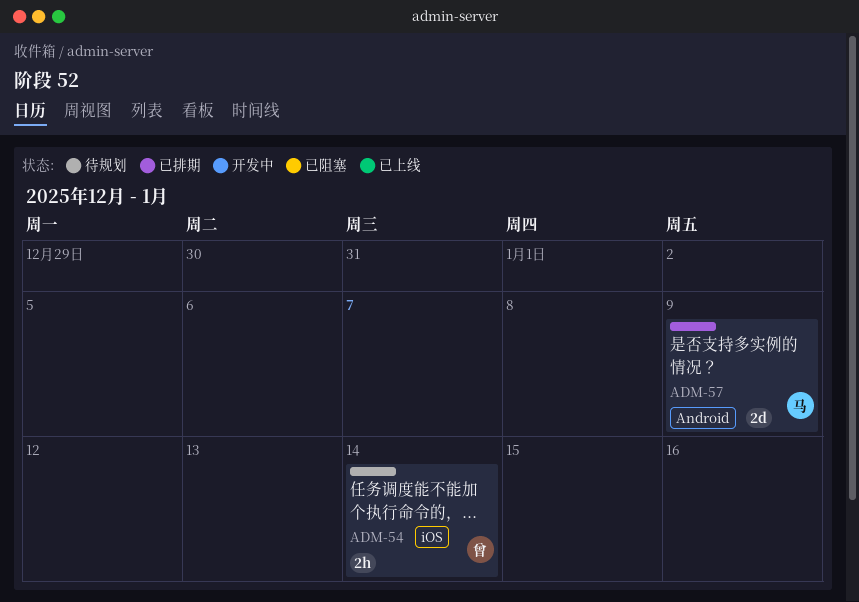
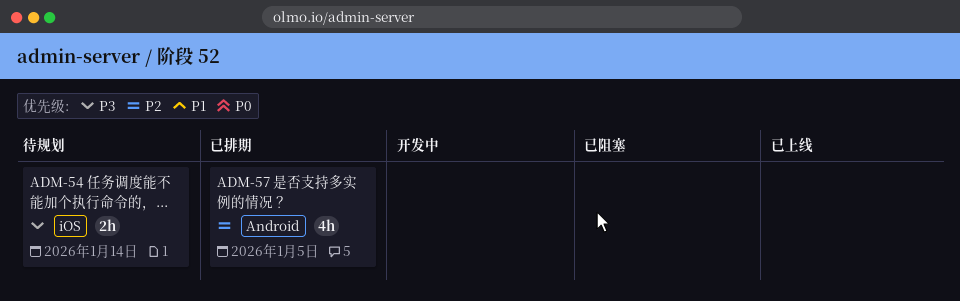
ADM-57, estimate: 2d -> 4h
ADM-57, due: Jan 9 -> Jan 5

